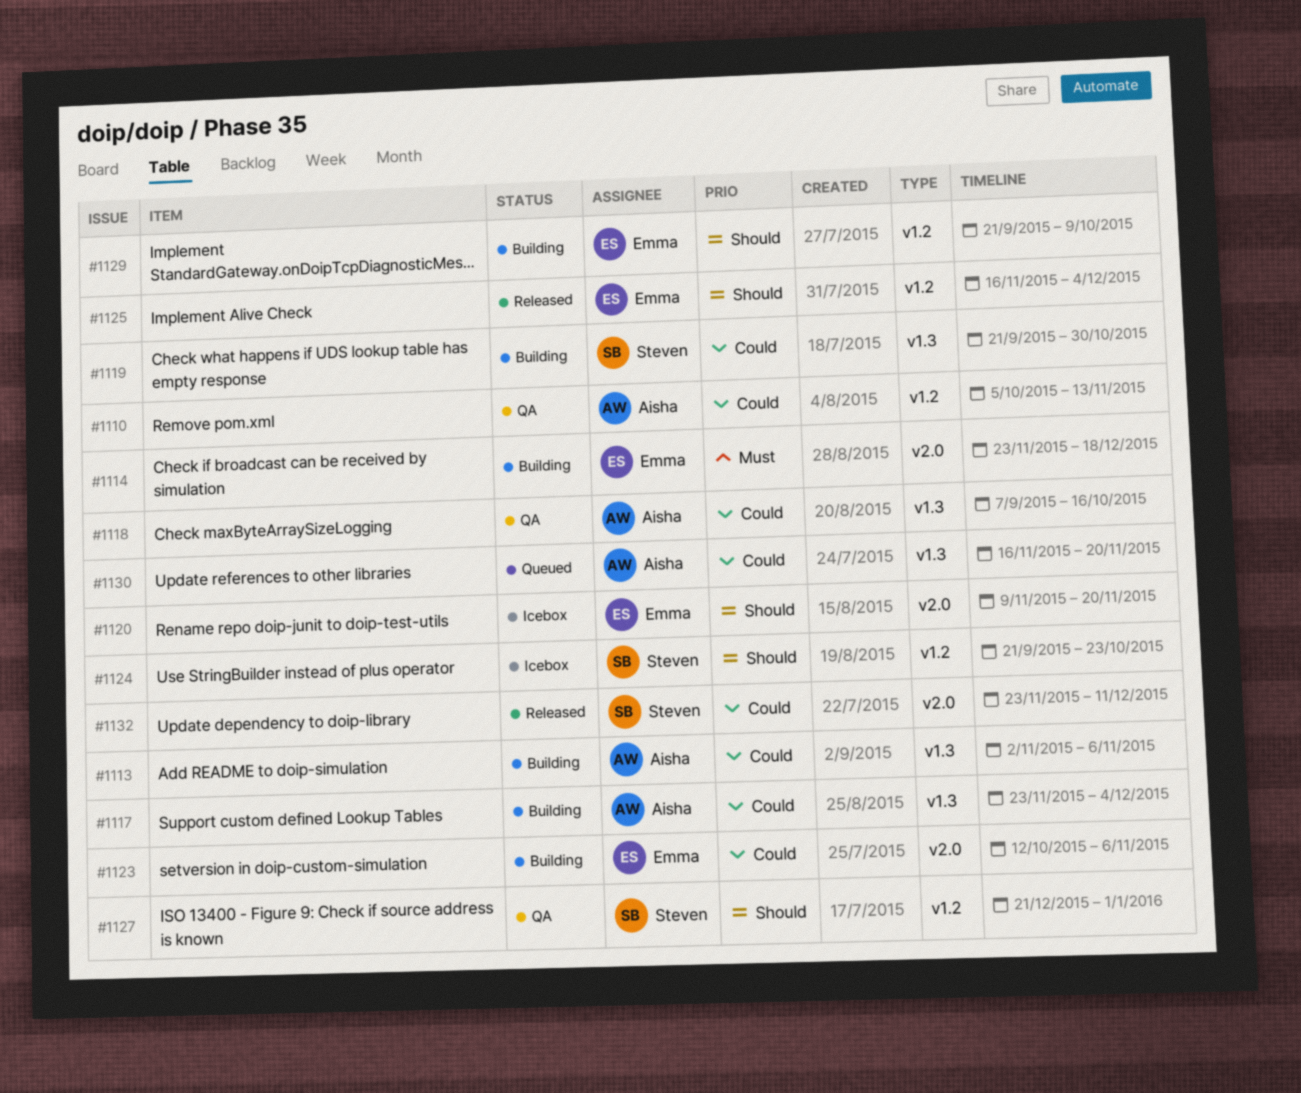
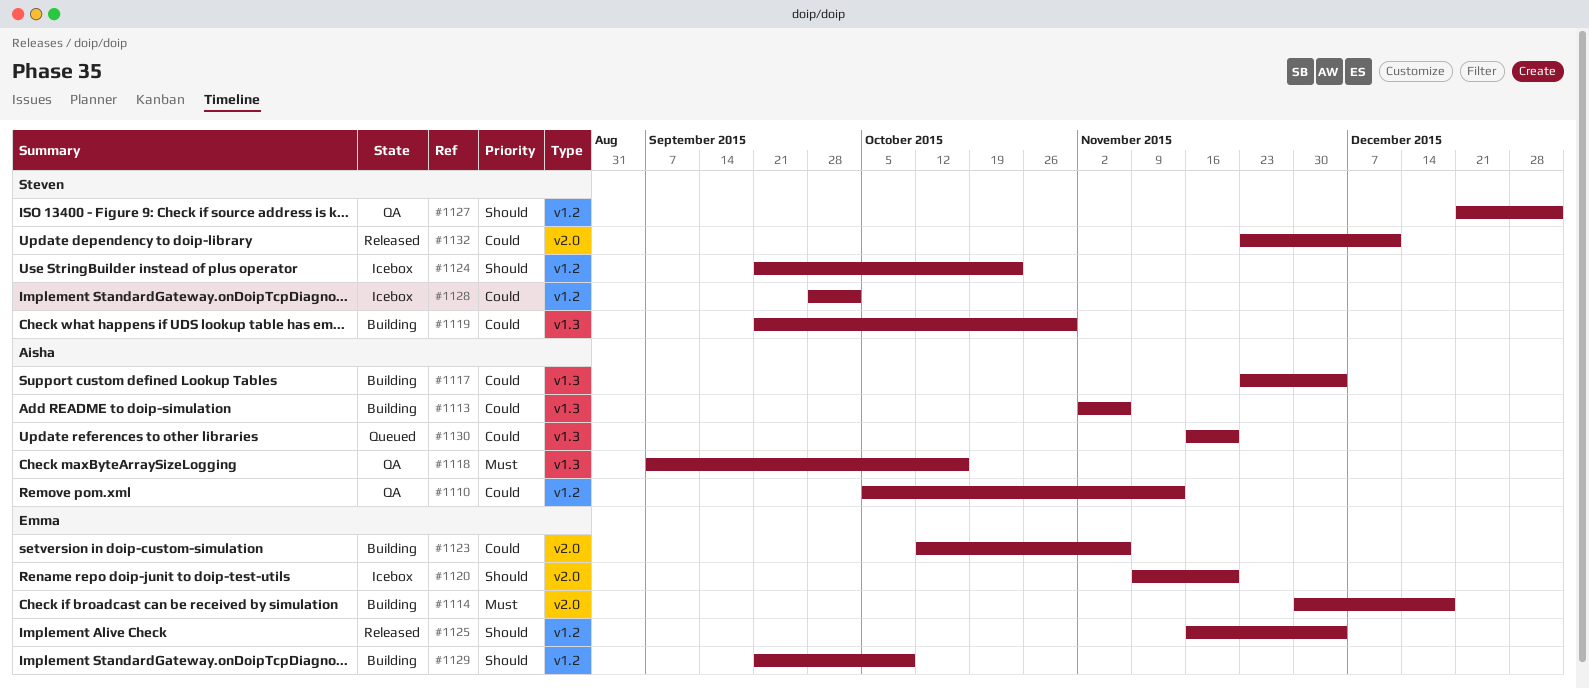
#1114, start: Nov 23 -> Nov 30
#1118, priority: Could -> Must
#1128: none -> present

